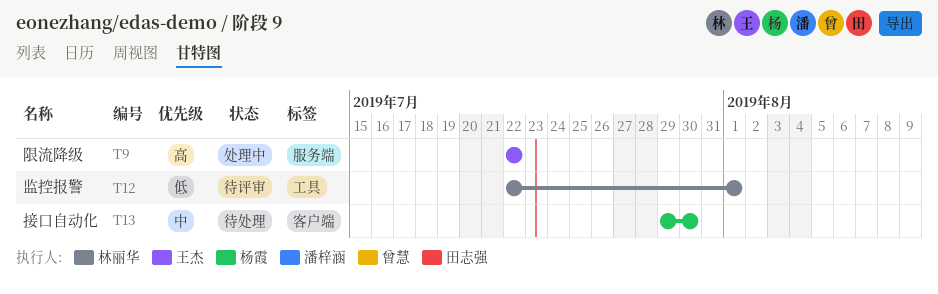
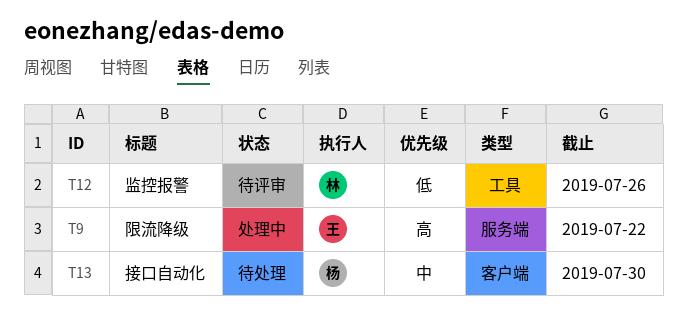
T12, due: Aug 1 -> Jul 26

